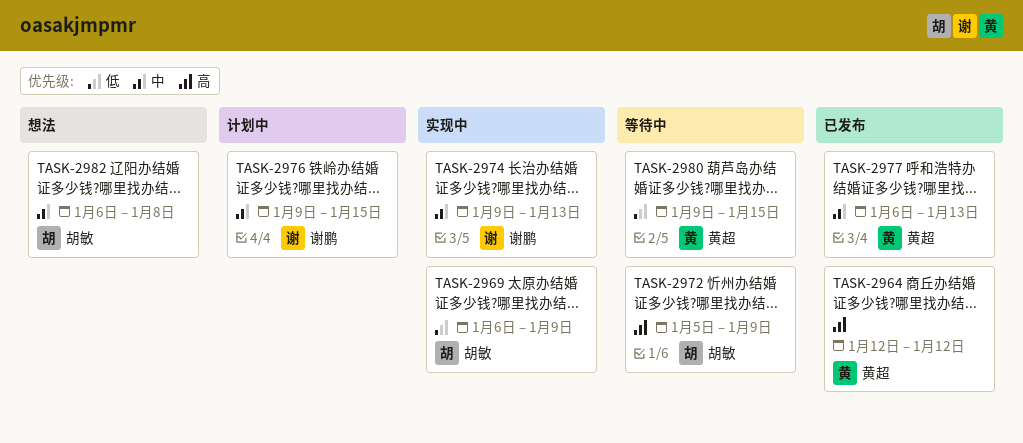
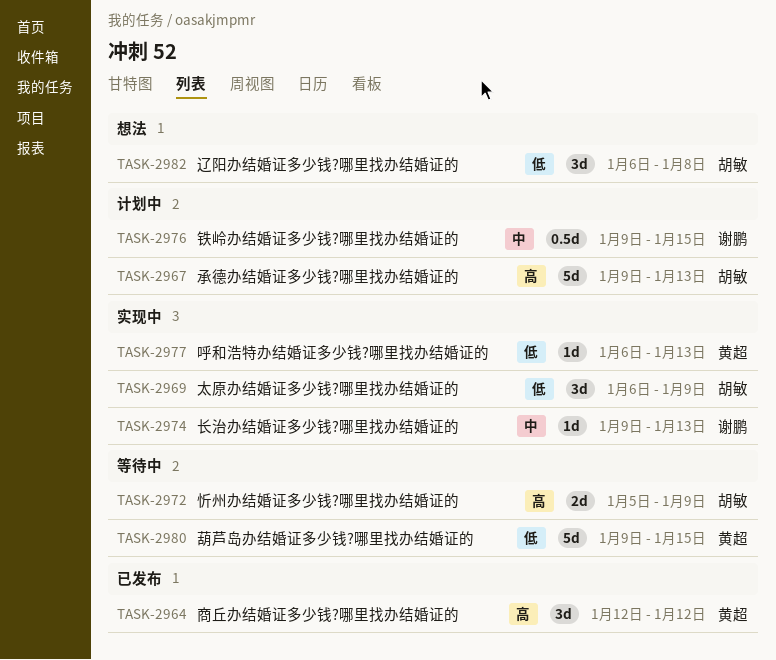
TASK-2967: none -> present
TASK-2977, status: 已发布 -> 实现中
TASK-2977, priority: 中 -> 低
TASK-2982, priority: 中 -> 低

